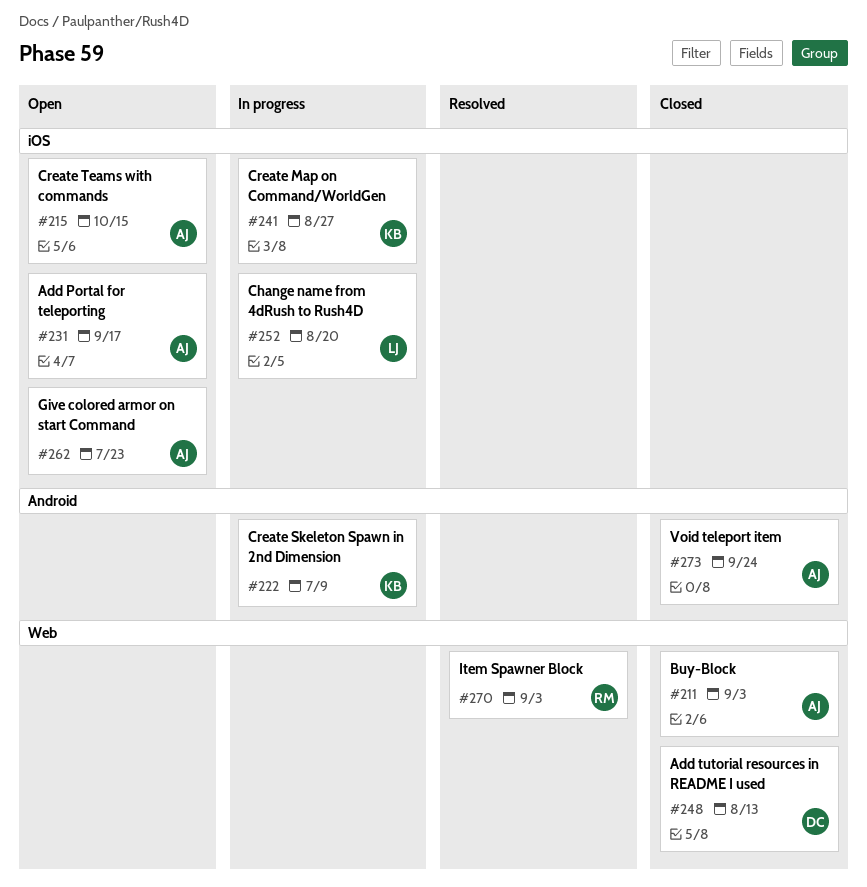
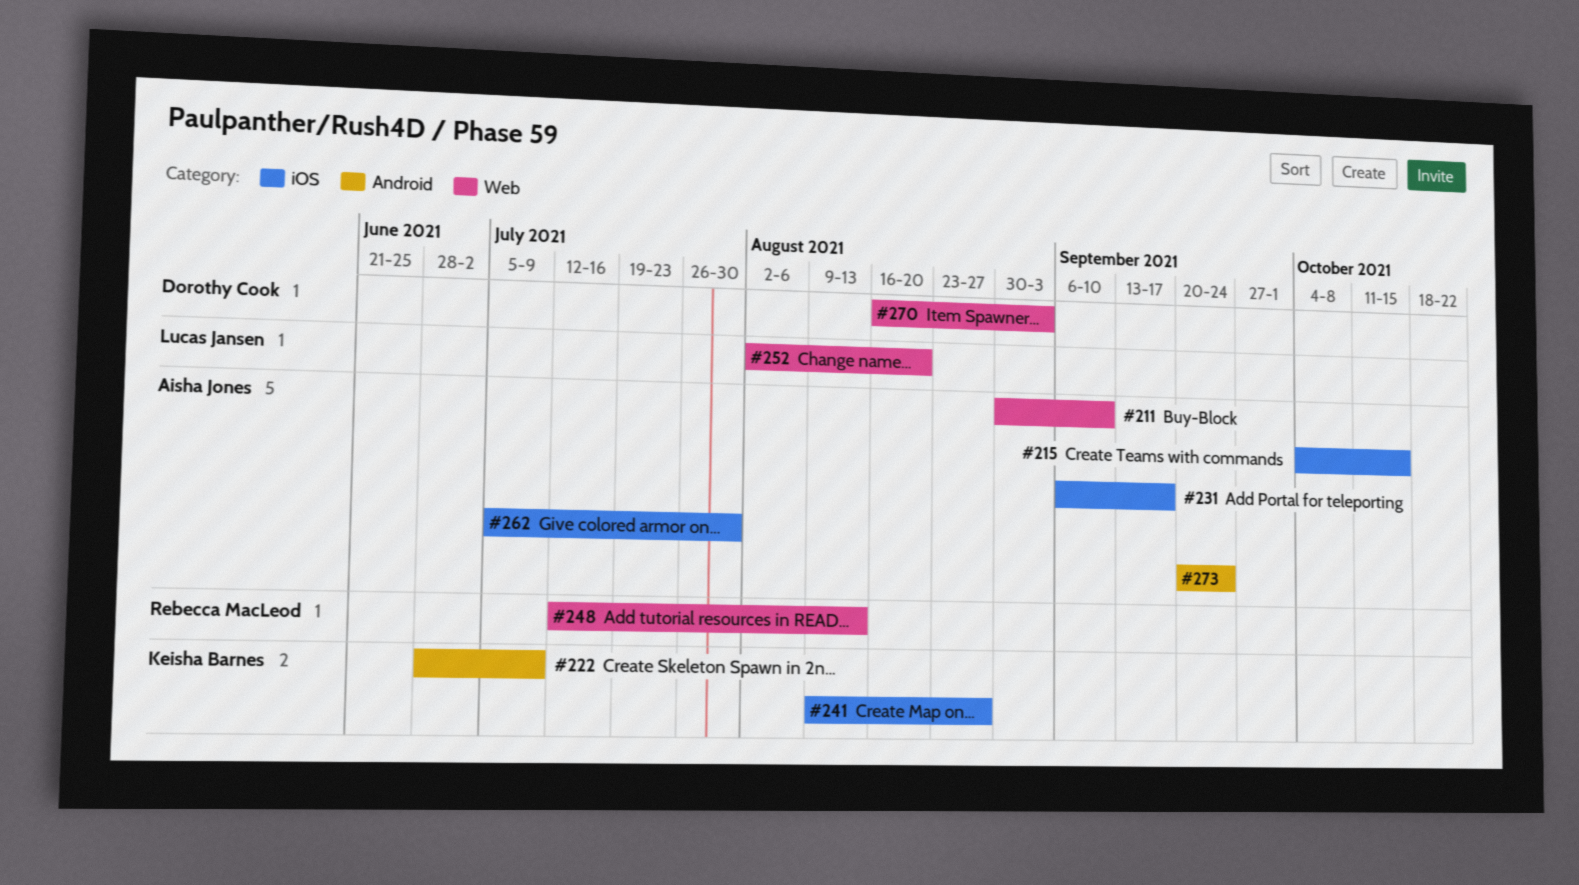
#211, due: Sep 3 -> Sep 10
#248, owner: Dorothy Cook -> Rebecca MacLeod
#252, label: iOS -> Web
#262, due: Jul 23 -> Jul 30
#270, owner: Rebecca MacLeod -> Dorothy Cook

